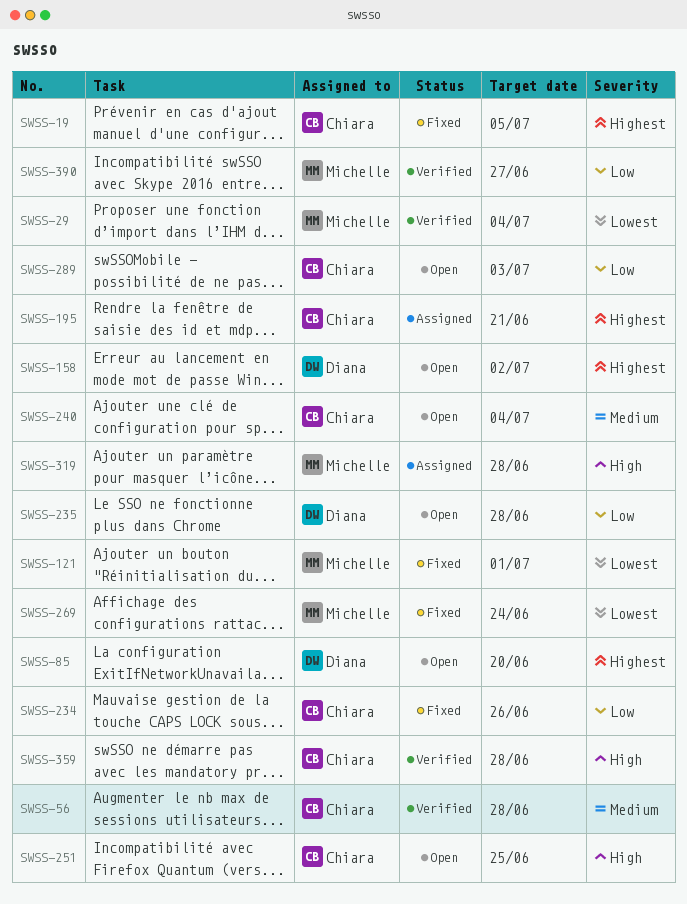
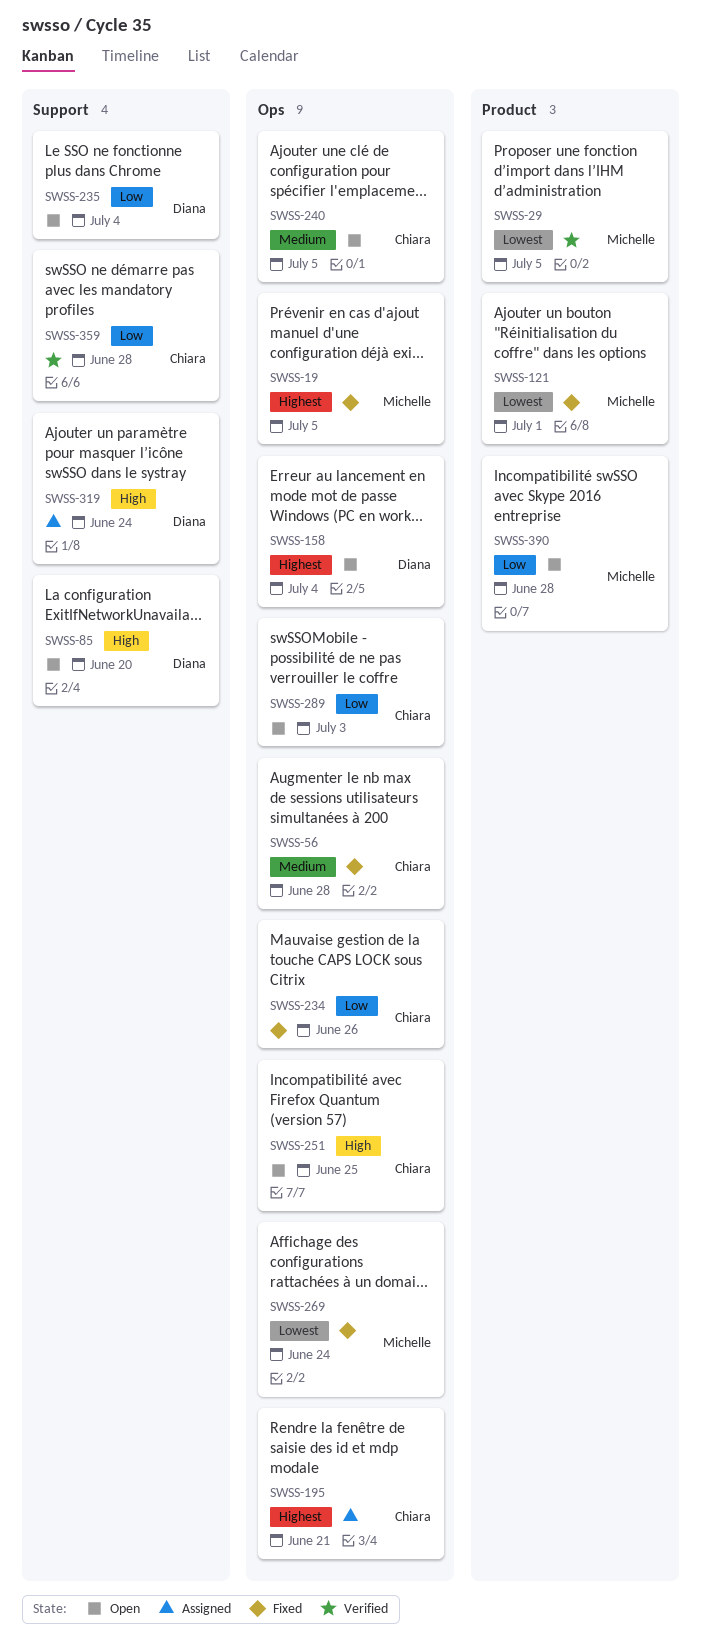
SWSS-19, owner: Chiara -> Michelle
SWSS-29, due: Jul 4 -> Jul 5
SWSS-56, status: Verified -> Fixed
SWSS-85, priority: Highest -> High
SWSS-158, due: Jul 2 -> Jul 4
SWSS-235, due: Jun 28 -> Jul 4
SWSS-240, due: Jul 4 -> Jul 5
SWSS-319, owner: Michelle -> Diana
SWSS-319, due: Jun 28 -> Jun 24
SWSS-359, priority: High -> Low
SWSS-390, status: Verified -> Open
SWSS-390, due: Jun 27 -> Jun 28

